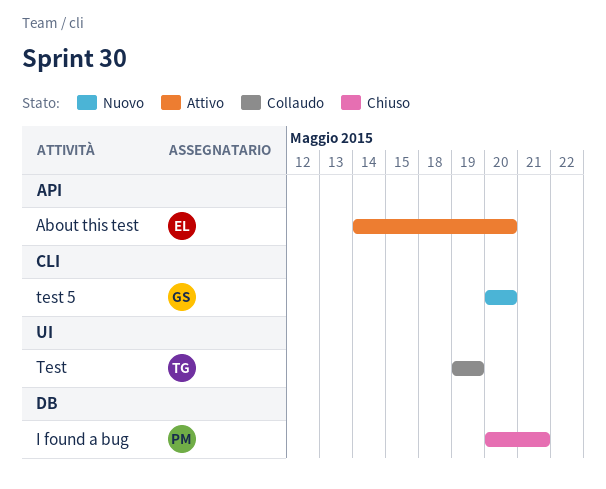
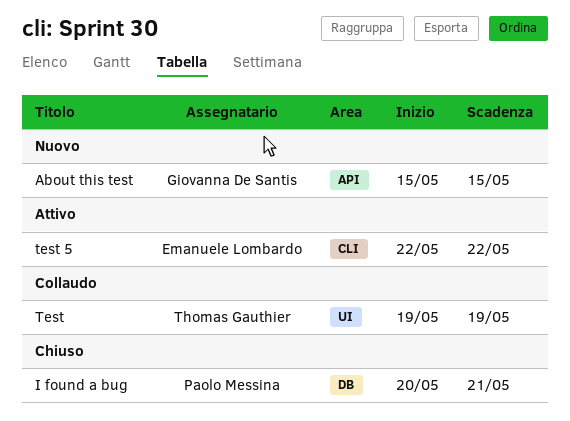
About this test, status: Attivo -> Nuovo
About this test, owner: Emanuele Lombardo -> Giovanna De Santis
About this test, start: May 14 -> May 15
About this test, due: May 20 -> May 15
test 5, status: Nuovo -> Attivo
test 5, owner: Giovanna De Santis -> Emanuele Lombardo
test 5, start: May 20 -> May 22
test 5, due: May 20 -> May 22

